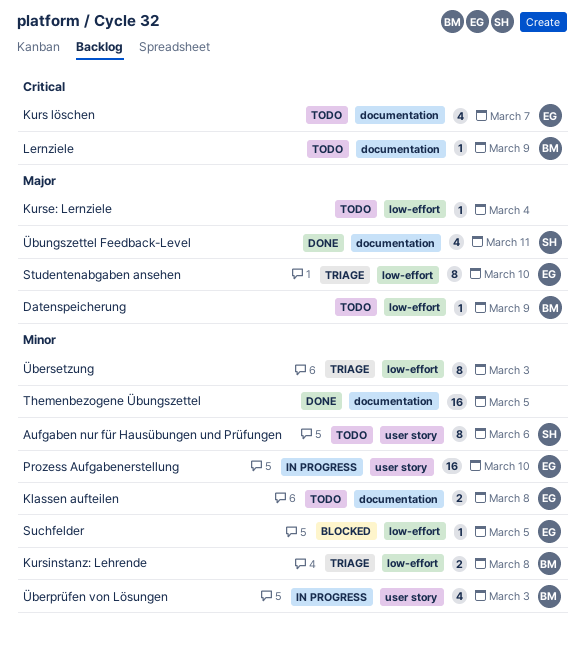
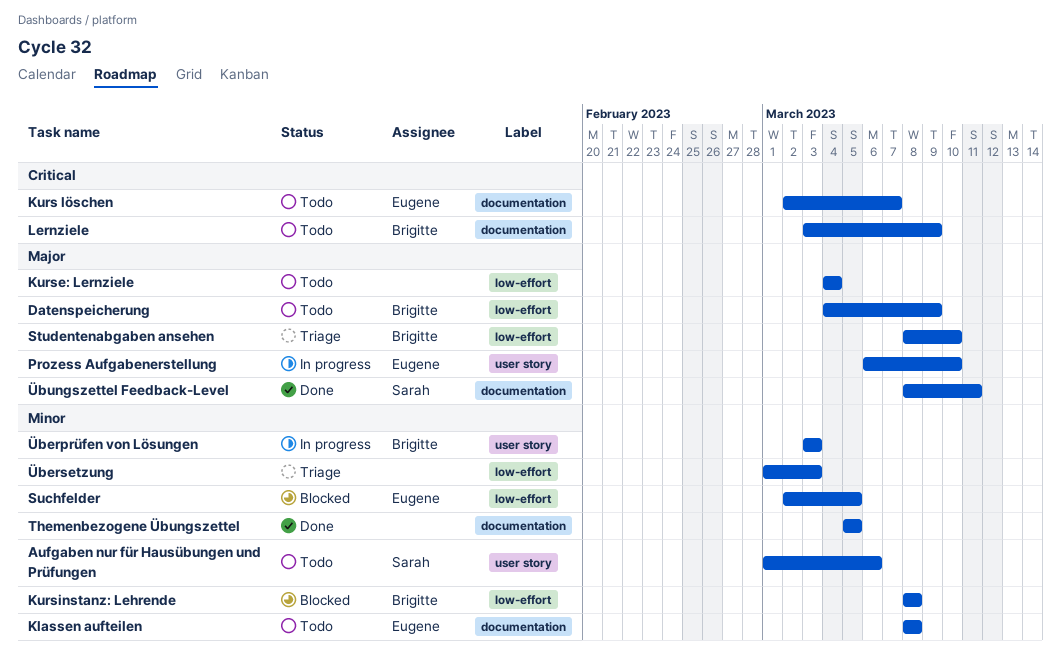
Kursinstanz: Lehrende, status: Triage -> Blocked
Prozess Aufgabenerstellung, priority: Minor -> Major
Studentenabgaben ansehen, owner: Eugene -> Brigitte

